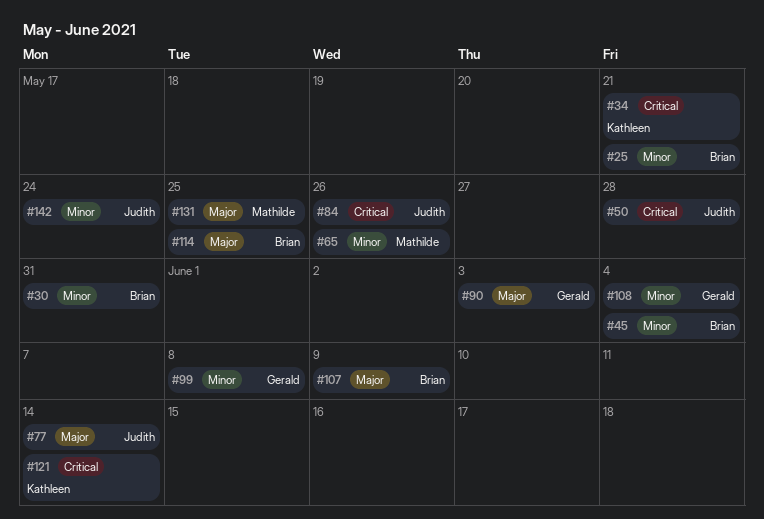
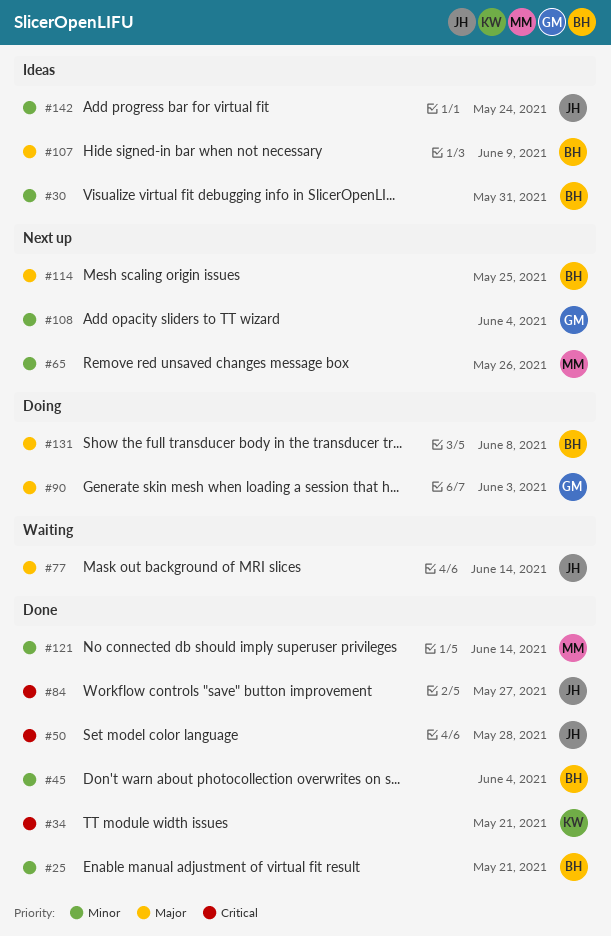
#84, due: May 26 -> May 27
#99: present -> none
#121, owner: Kathleen -> Mathilde
#121, priority: Critical -> Minor
#131, owner: Mathilde -> Brian
#131, due: May 25 -> Jun 8

